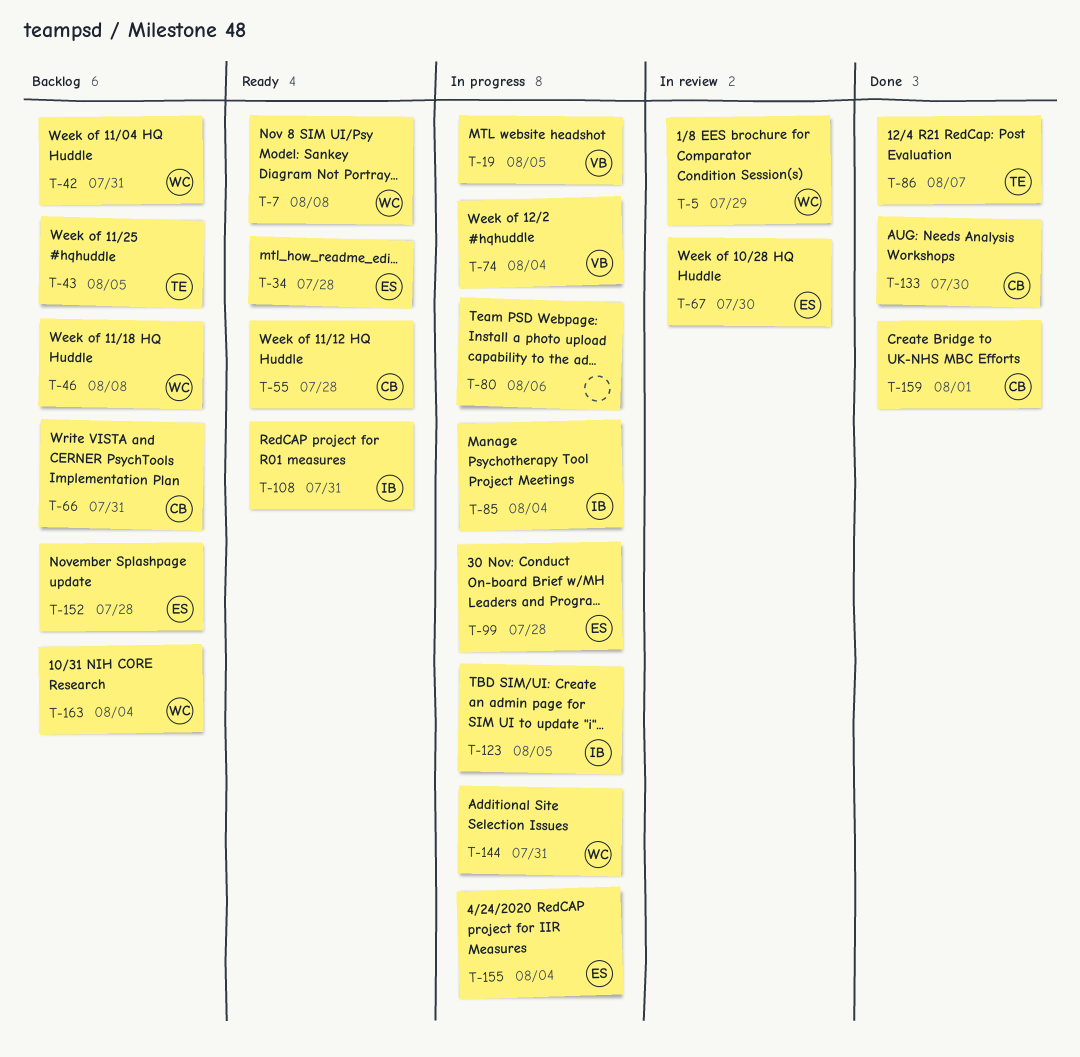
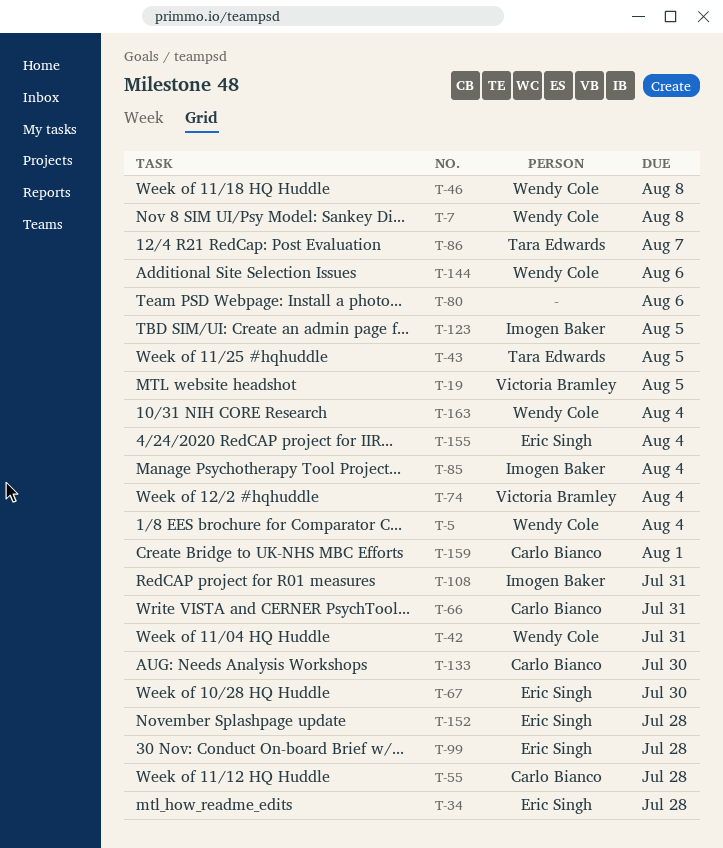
T-5, due: Jul 29 -> Aug 4
T-144, due: Jul 31 -> Aug 6

